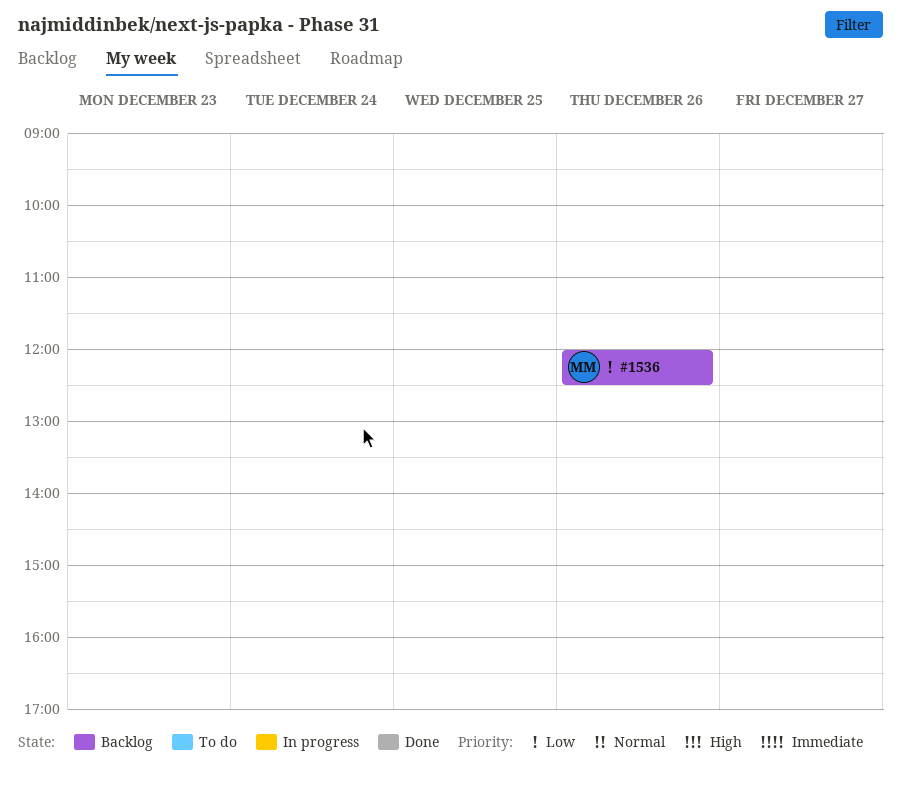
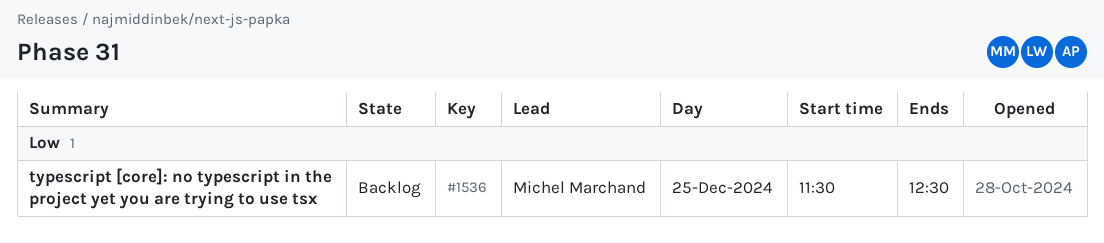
#1536, day: Dec 26 -> Dec 25
#1536, begins: 12:00 -> 11:30

